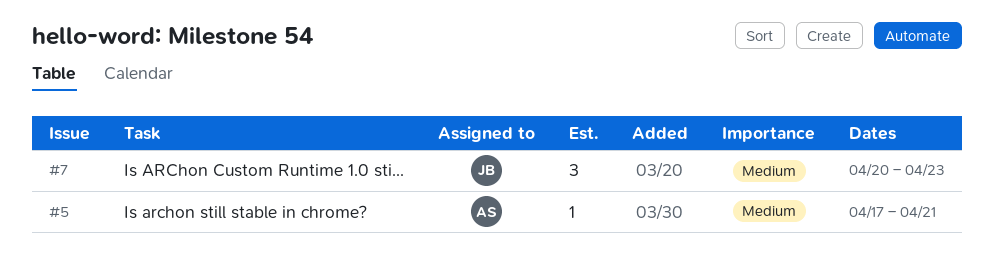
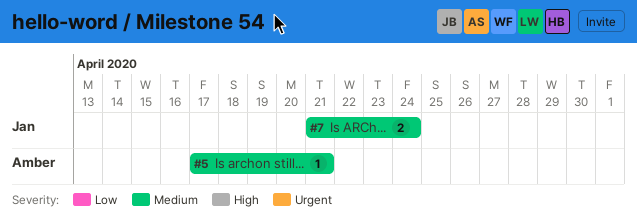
#7, estimate: 3 -> 2
#7, start: Apr 20 -> Apr 21
#7, due: Apr 23 -> Apr 24

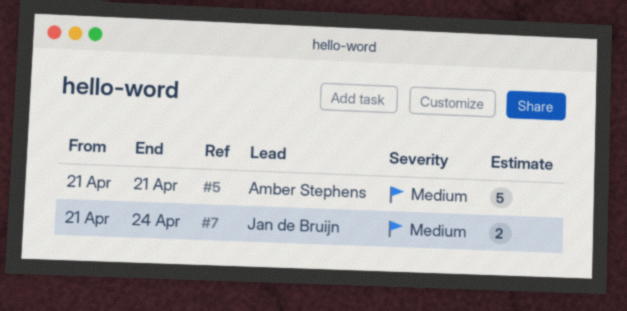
#5, estimate: 1 -> 5
#5, start: Apr 17 -> Apr 21

